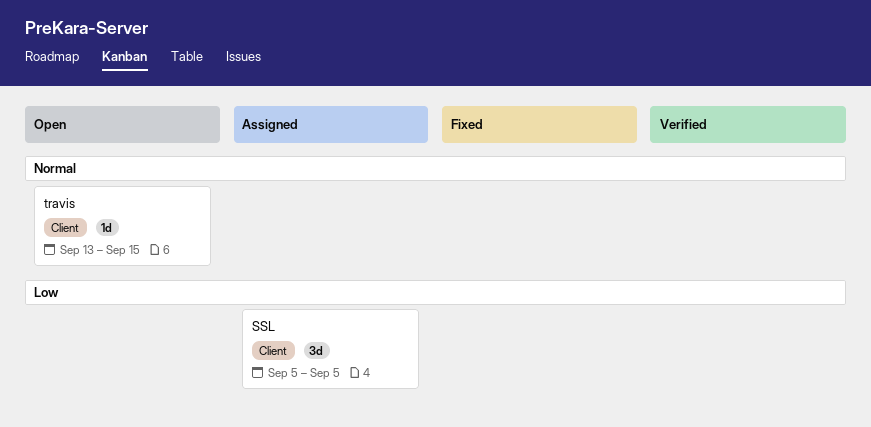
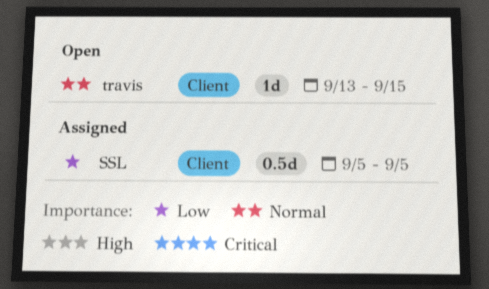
SSL, estimate: 3d -> 0.5d

